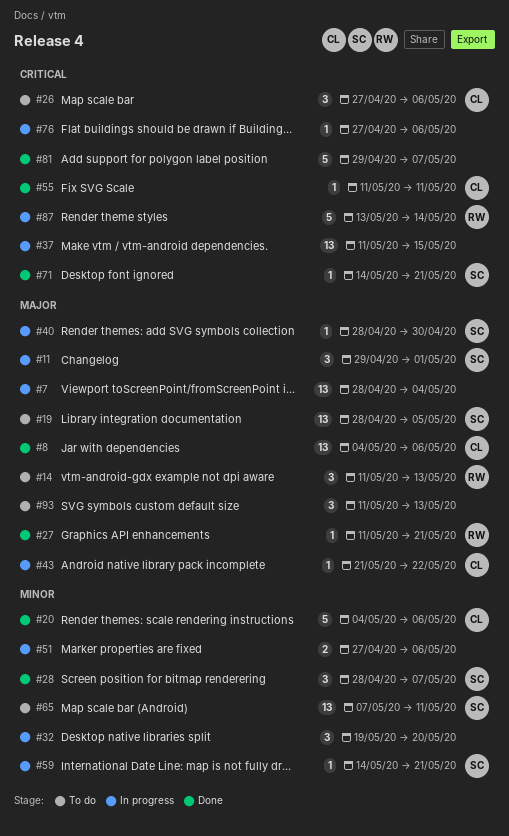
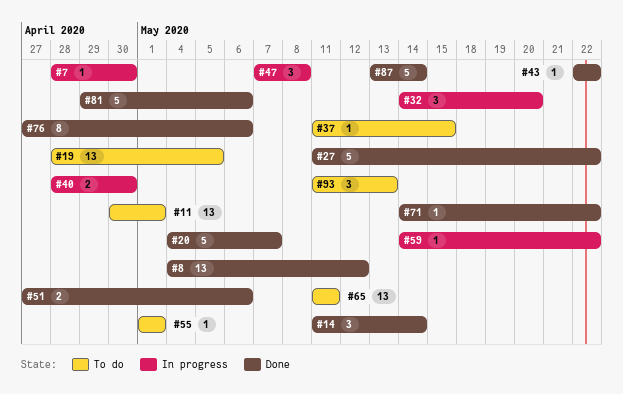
#7, estimate: 13 -> 1
#7, due: May 4 -> Apr 30
#8, due: May 6 -> May 12
#11, status: In progress -> To do
#11, estimate: 3 -> 13
#11, start: Apr 29 -> Apr 30
#14, status: To do -> Done
#14, due: May 13 -> May 14
#20, due: May 6 -> May 7
#26: present -> none
#27, estimate: 1 -> 5
#27, due: May 21 -> May 22
#28: present -> none
#32, start: May 19 -> May 14
#37, status: In progress -> To do
#37, estimate: 13 -> 1
#40, estimate: 1 -> 2
#43, status: In progress -> Done
#43, start: May 21 -> May 22
#47: none -> present
#51, status: In progress -> Done
#55, status: Done -> To do
#55, start: May 11 -> May 1
#55, due: May 11 -> May 1
#59, due: May 21 -> May 22
#65, start: May 7 -> May 11
#71, due: May 21 -> May 22
#76, status: In progress -> Done
#76, estimate: 1 -> 8
#81, due: May 7 -> May 6
#87, status: In progress -> Done

